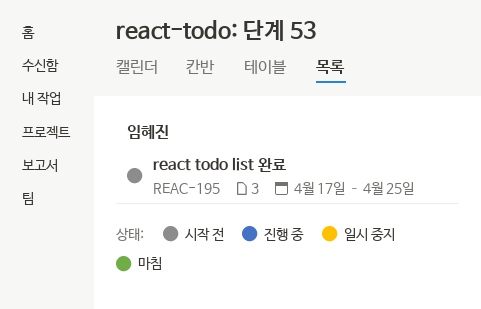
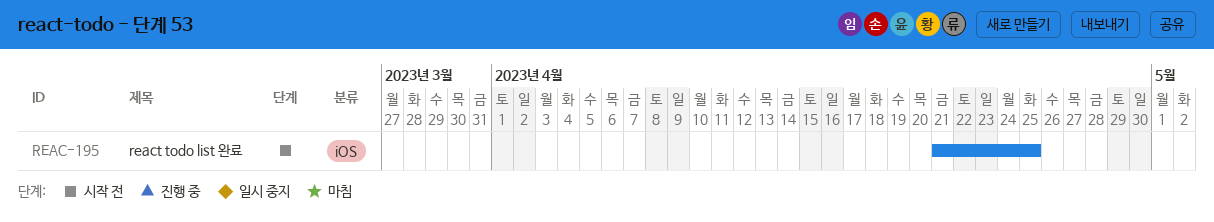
REAC-195, start: Apr 17 -> Apr 21

